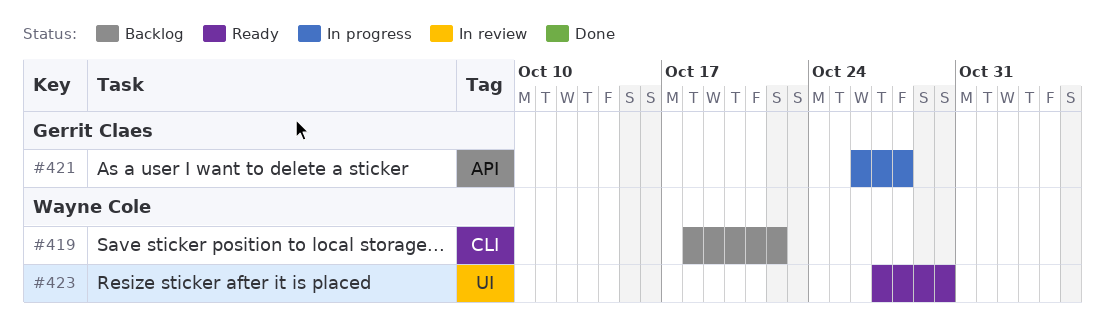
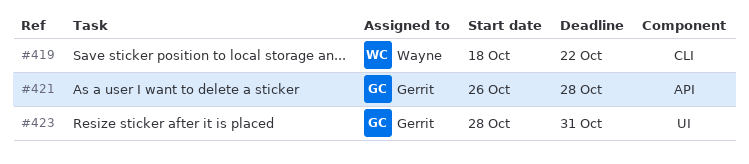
#423, owner: Wayne Cole -> Gerrit Claes
#423, start: Oct 27 -> Oct 28
#423, due: Oct 30 -> Oct 31

